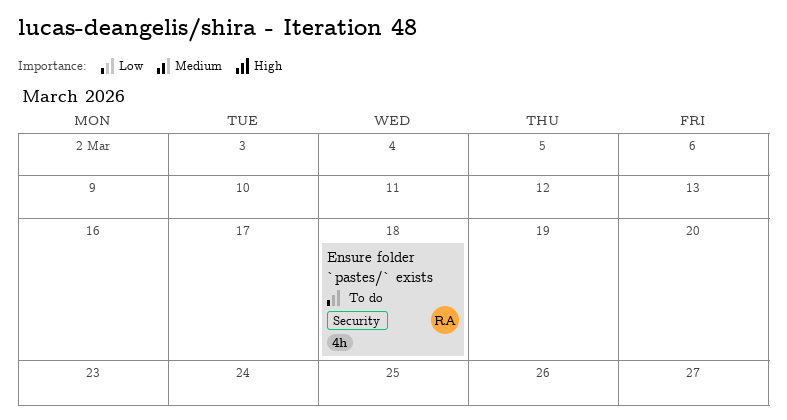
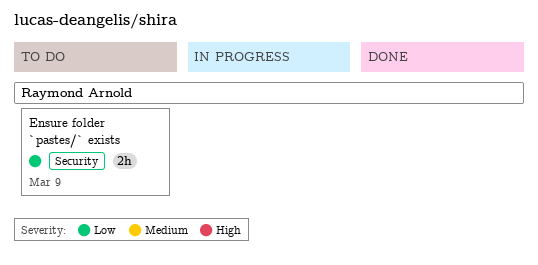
Ensure folder `pastes/` exists, estimate: 4h -> 2h
Ensure folder `pastes/` exists, due: Mar 18 -> Mar 9

